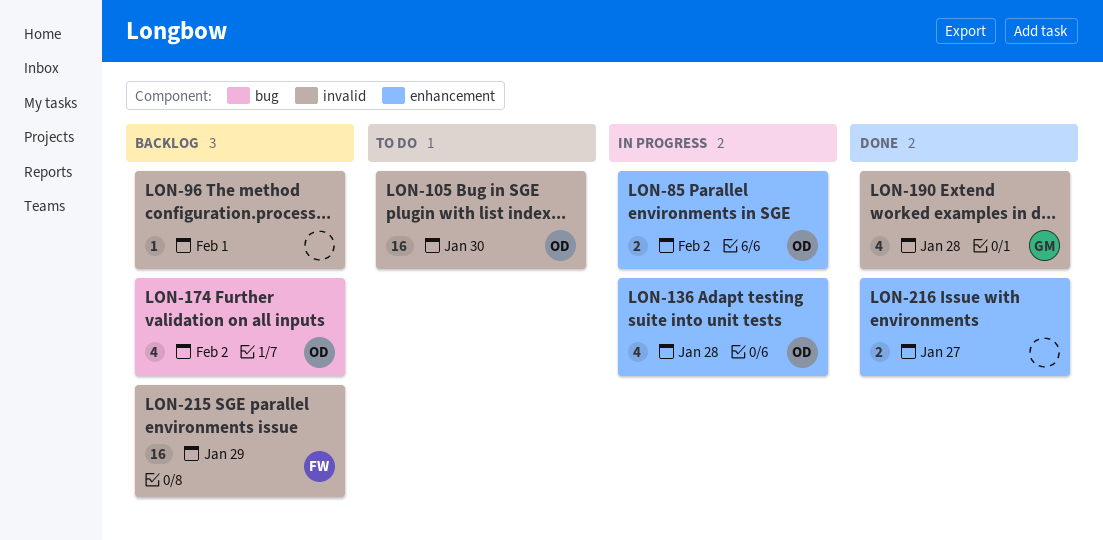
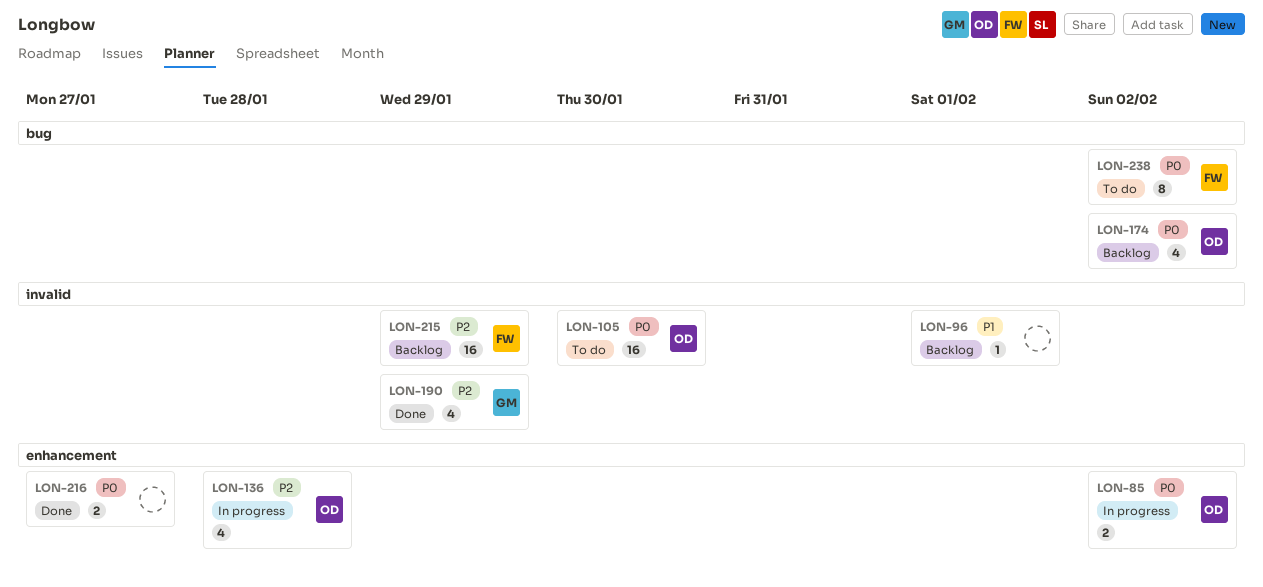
LON-190, due: Jan 28 -> Jan 29
LON-238: none -> present

